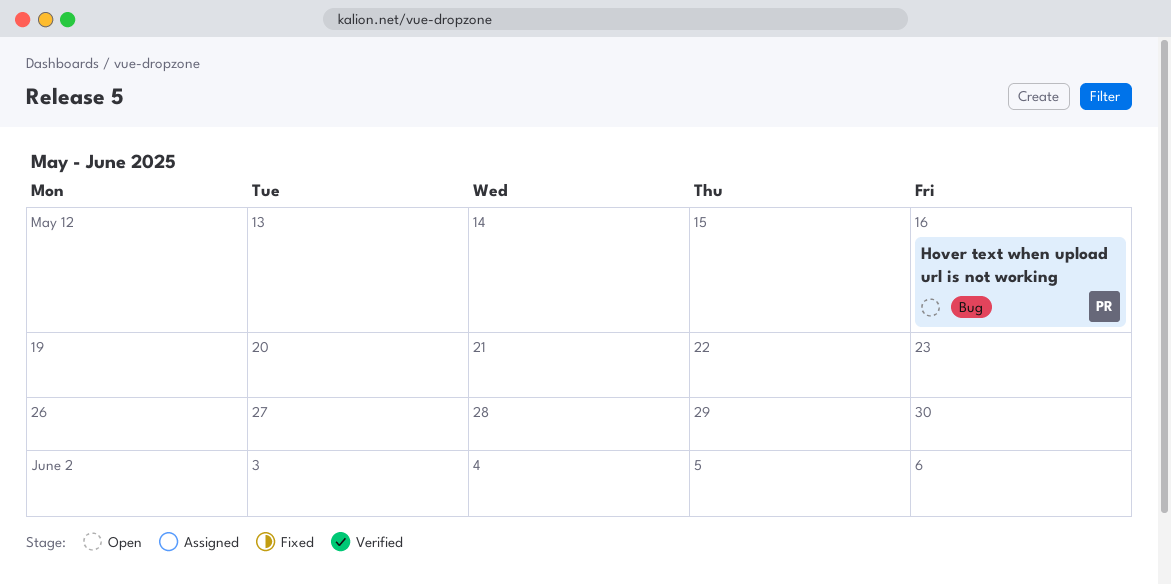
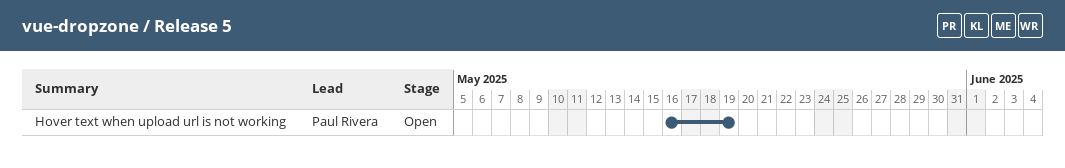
Hover text when upload url is not working, due: May 16 -> May 19

